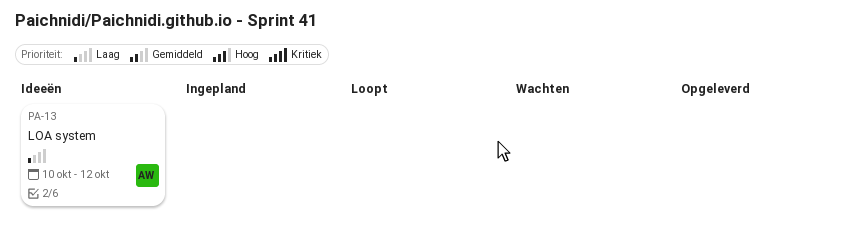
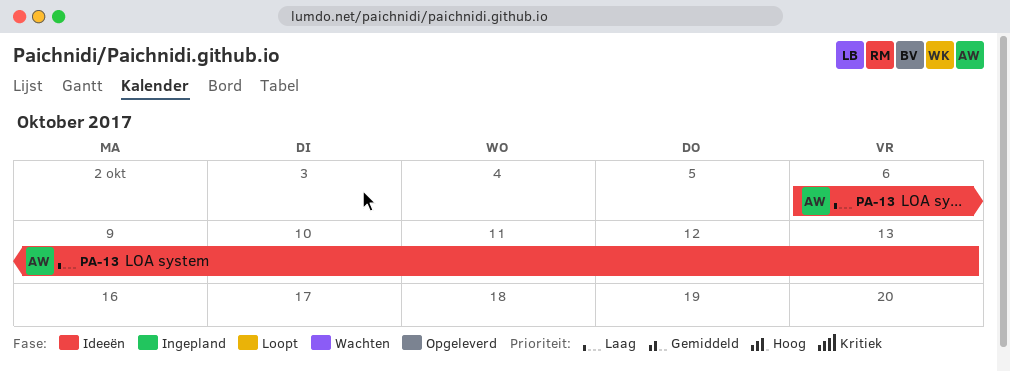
PA-13, start: Oct 10 -> Oct 6
PA-13, due: Oct 12 -> Oct 13

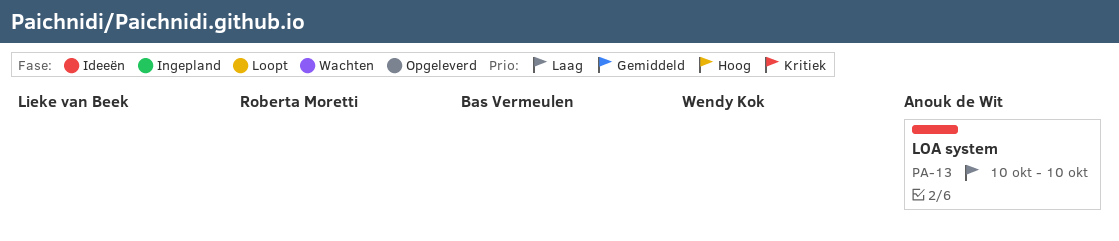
PA-13, start: Oct 6 -> Oct 10
PA-13, due: Oct 13 -> Oct 10

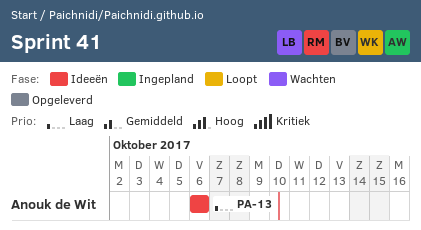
PA-13, start: Oct 10 -> Oct 6
PA-13, due: Oct 10 -> Oct 6

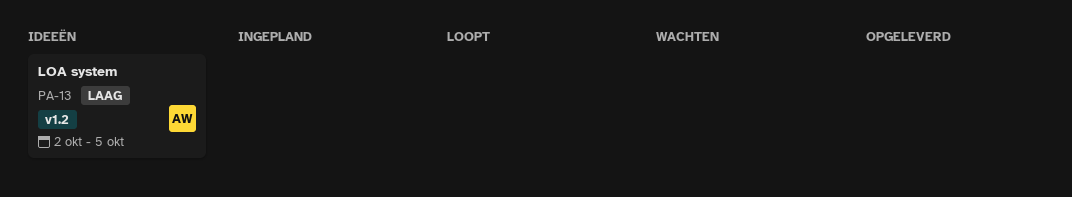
PA-13, start: Oct 6 -> Oct 2
PA-13, due: Oct 6 -> Oct 5

